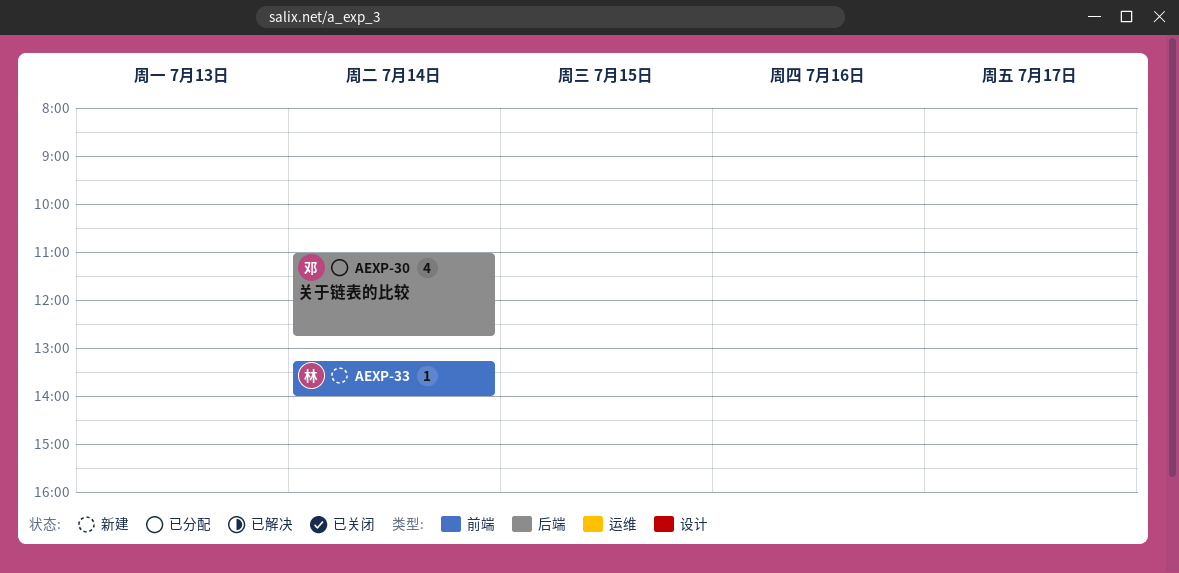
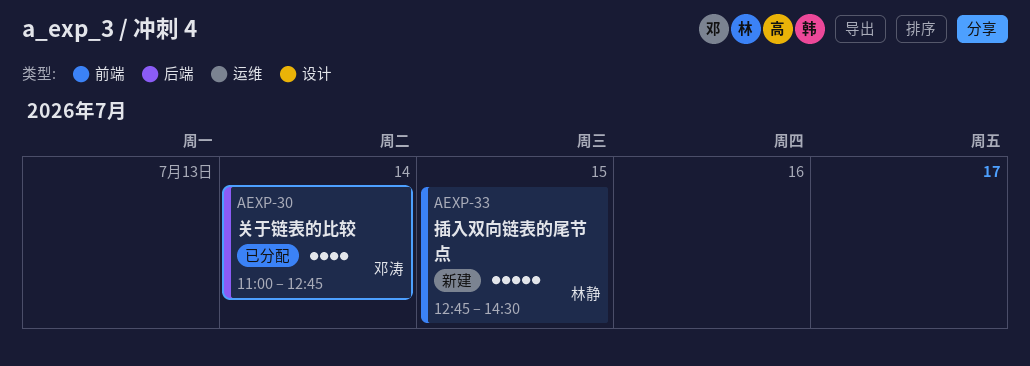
AEXP-33, estimate: 1 -> 5
AEXP-33, day: Jul 14 -> Jul 15
AEXP-33, begins: 13:15 -> 12:45
AEXP-33, ends: 14:00 -> 14:30

